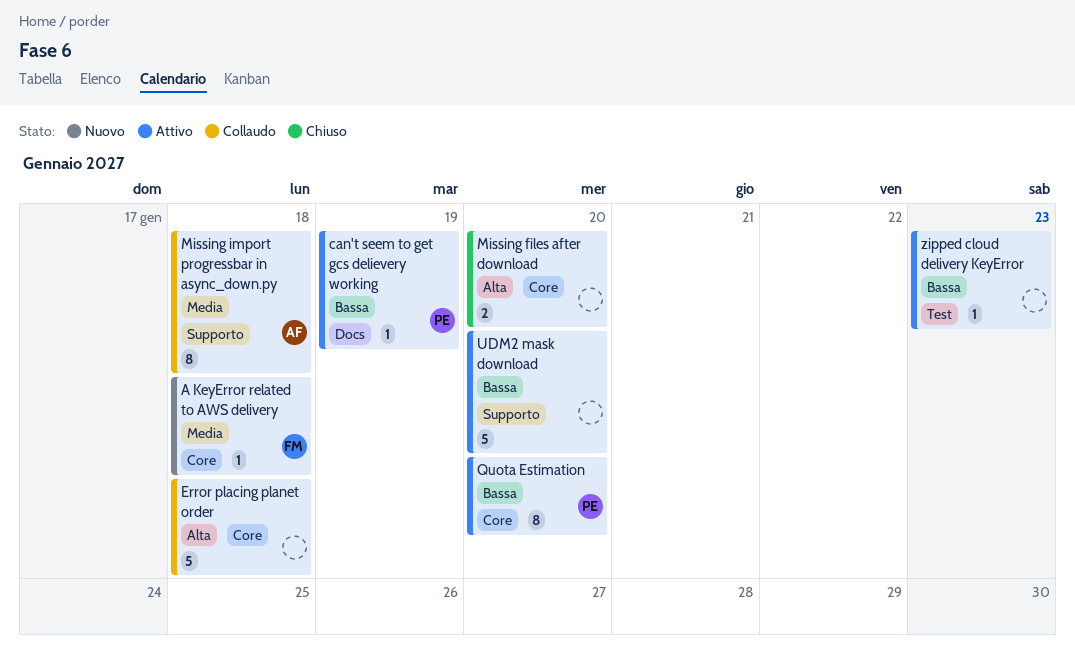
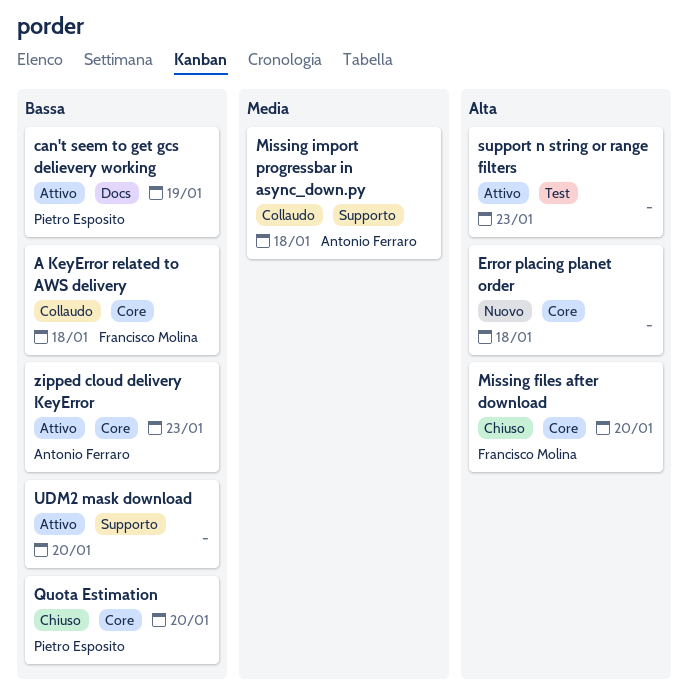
A KeyError related to AWS delivery, status: Nuovo -> Collaudo
A KeyError related to AWS delivery, priority: Media -> Bassa
Error placing planet order, status: Collaudo -> Nuovo
Missing files after download, owner: none -> Francisco Molina
Quota Estimation, status: Attivo -> Chiuso
support n string or range filters: none -> present
zipped cloud delivery KeyError, owner: none -> Antonio Ferraro
zipped cloud delivery KeyError, label: Test -> Core

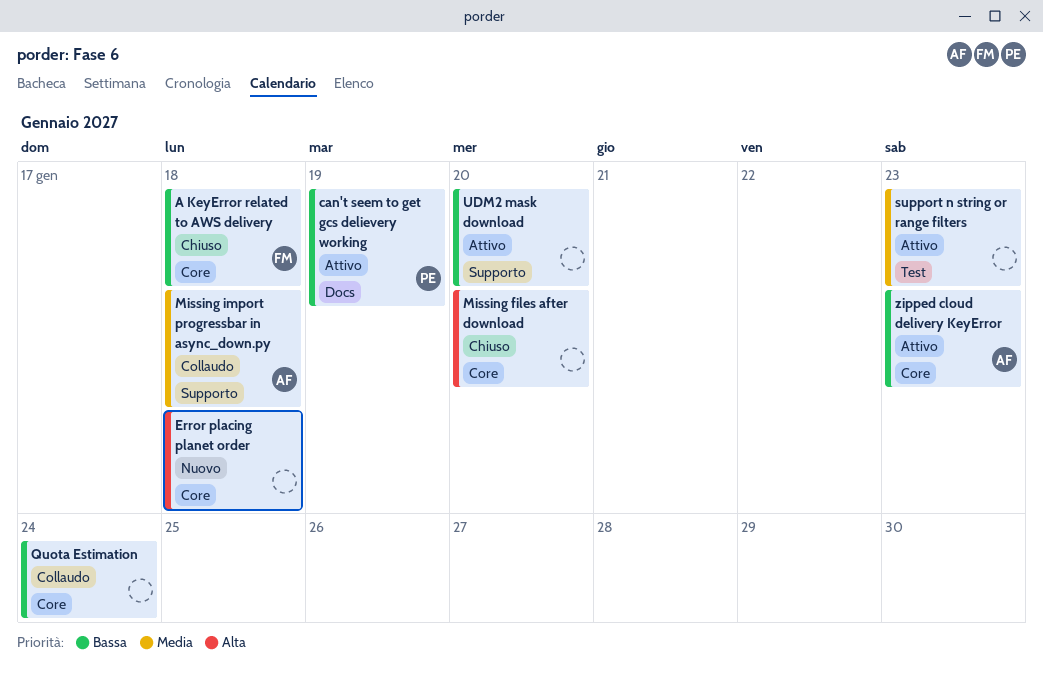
A KeyError related to AWS delivery, status: Collaudo -> Chiuso
Missing files after download, owner: Francisco Molina -> none
Quota Estimation, status: Chiuso -> Collaudo
Quota Estimation, owner: Pietro Esposito -> none
Quota Estimation, due: Jan 20 -> Jan 24
support n string or range filters, priority: Alta -> Media

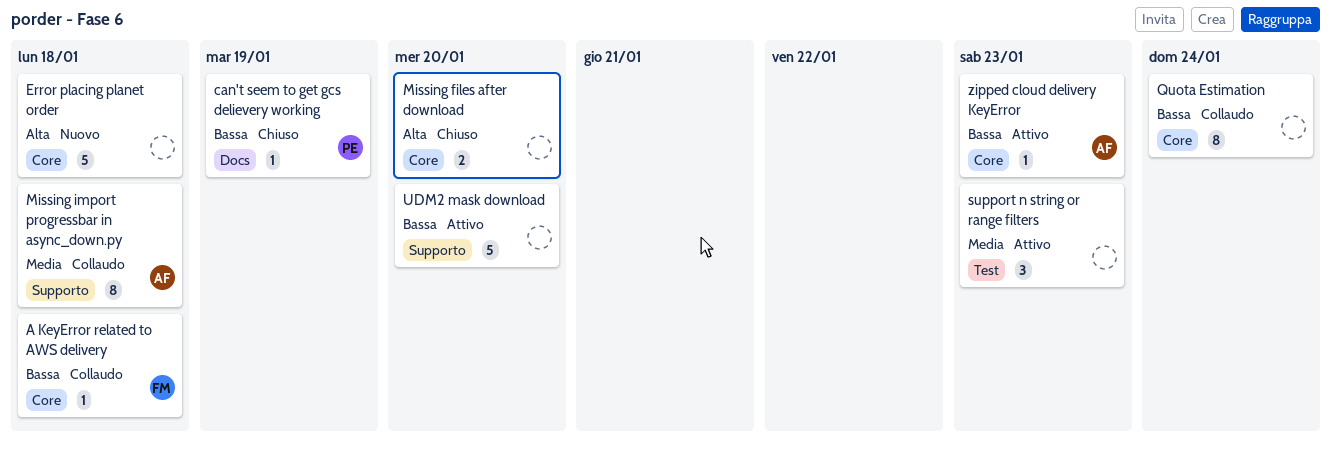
A KeyError related to AWS delivery, status: Chiuso -> Collaudo
can't seem to get gcs delievery working, status: Attivo -> Chiuso

